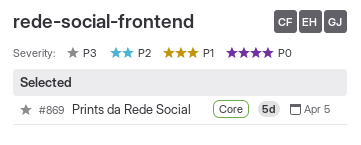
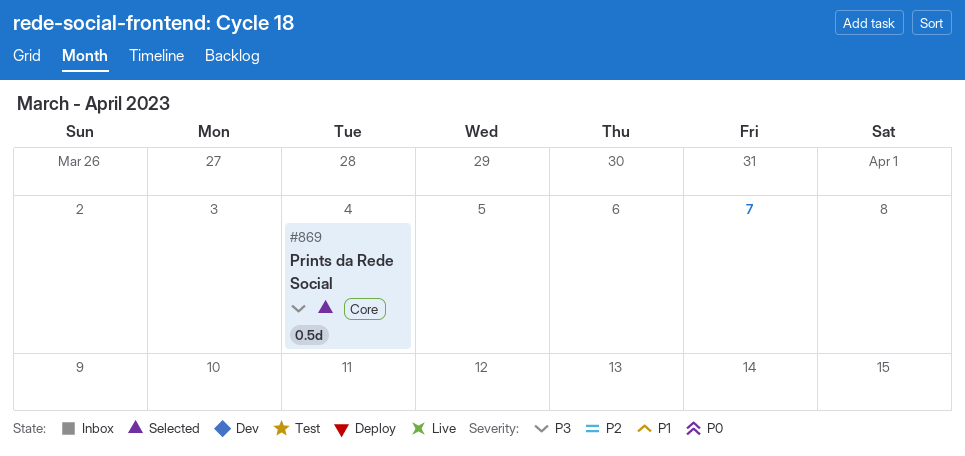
#869, estimate: 5d -> 0.5d
#869, due: Apr 5 -> Apr 4

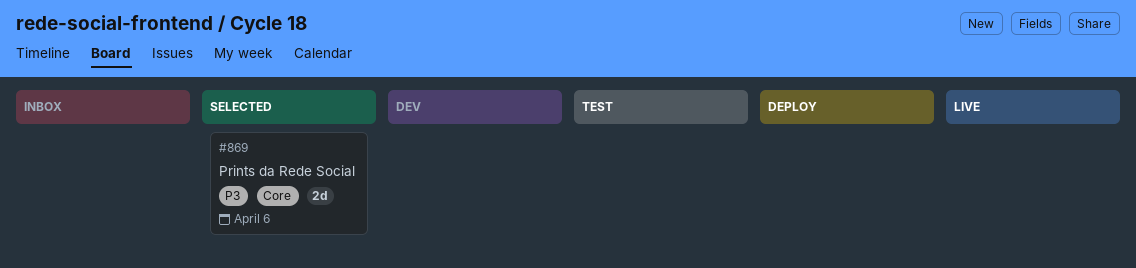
#869, estimate: 0.5d -> 2d
#869, due: Apr 4 -> Apr 6

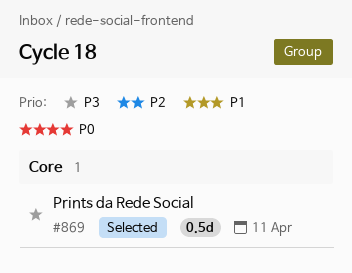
#869, estimate: 2d -> 0.5d
#869, due: Apr 6 -> Apr 11

